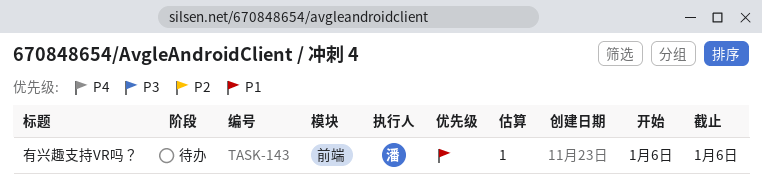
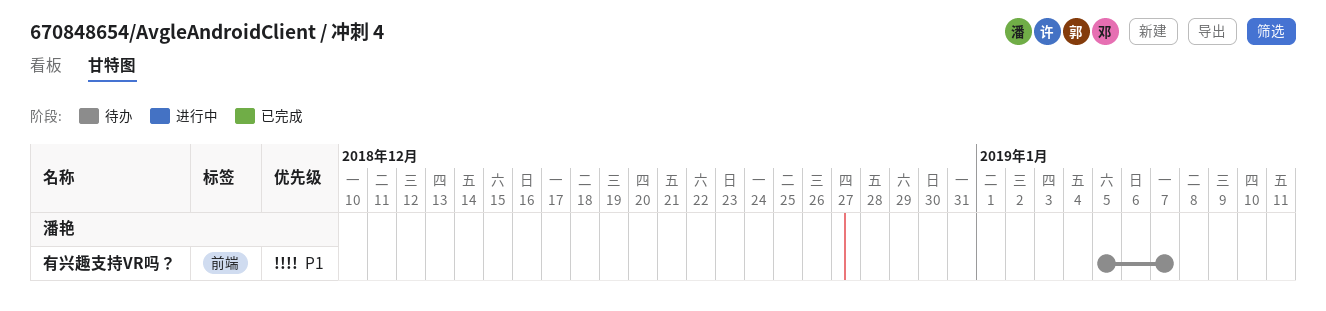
有兴趣支持VR吗？, start: Jan 6 -> Jan 5
有兴趣支持VR吗？, due: Jan 6 -> Jan 7

